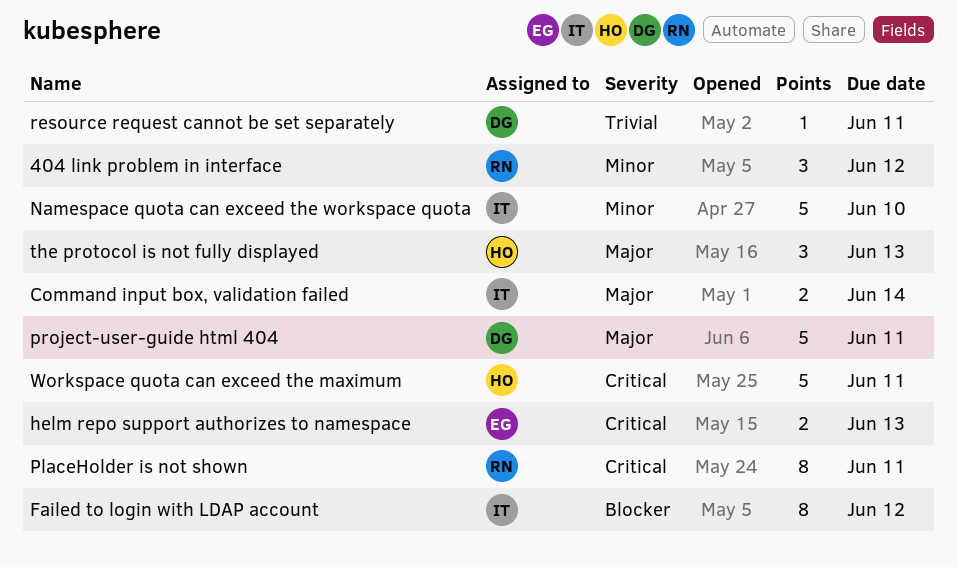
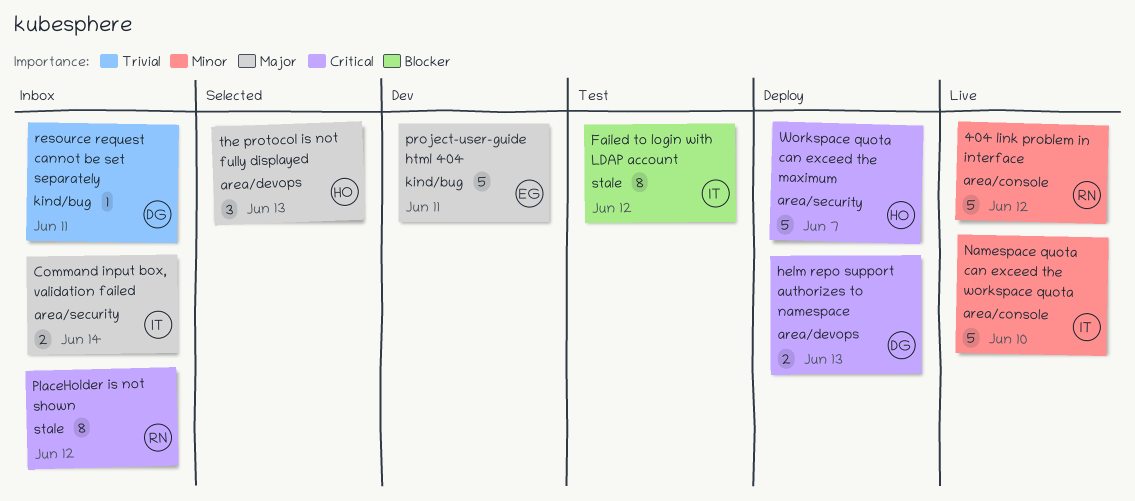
404 link problem in interface, estimate: 3 -> 5
helm repo support authorizes to namespace, owner: EG -> DG
PlaceHolder is not shown, due: Jun 11 -> Jun 12
project-user-guide html 404, owner: DG -> EG
Workspace quota can exceed the maximum, due: Jun 11 -> Jun 7

